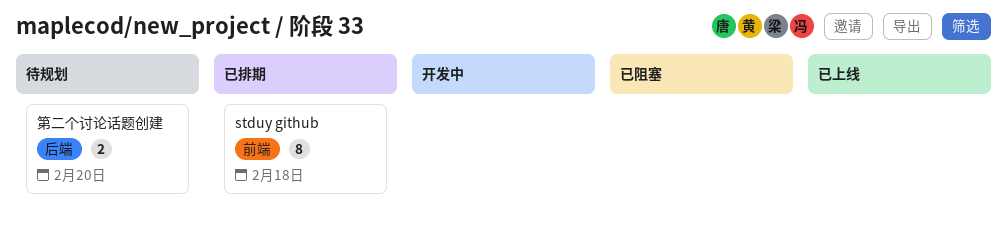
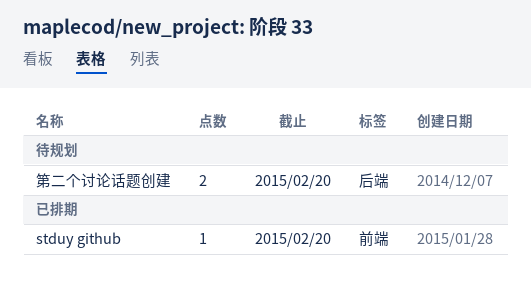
stduy github, estimate: 8 -> 1
stduy github, due: Feb 18 -> Feb 20

